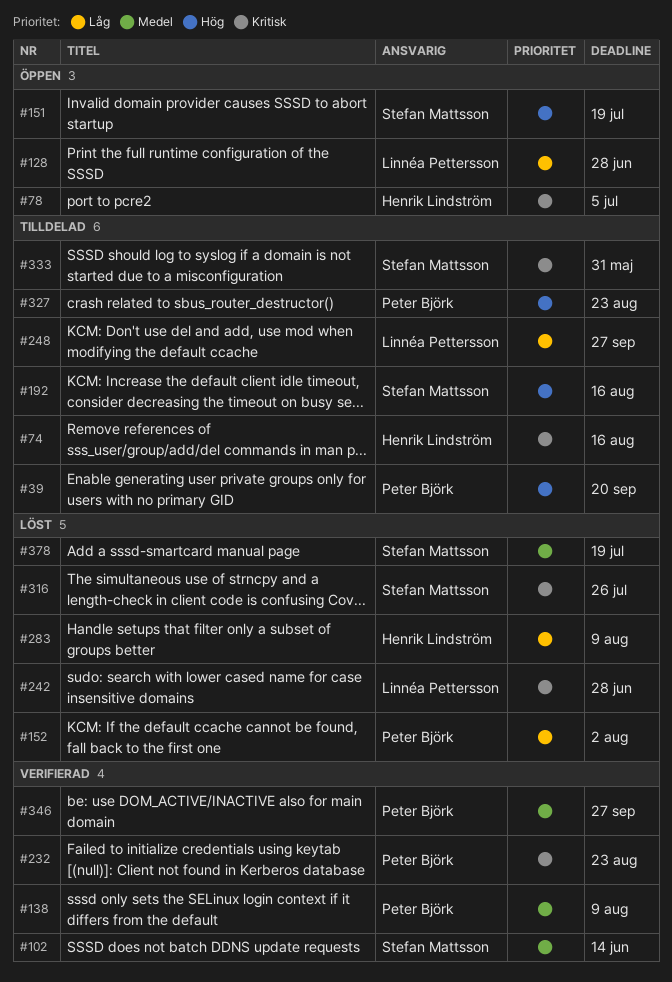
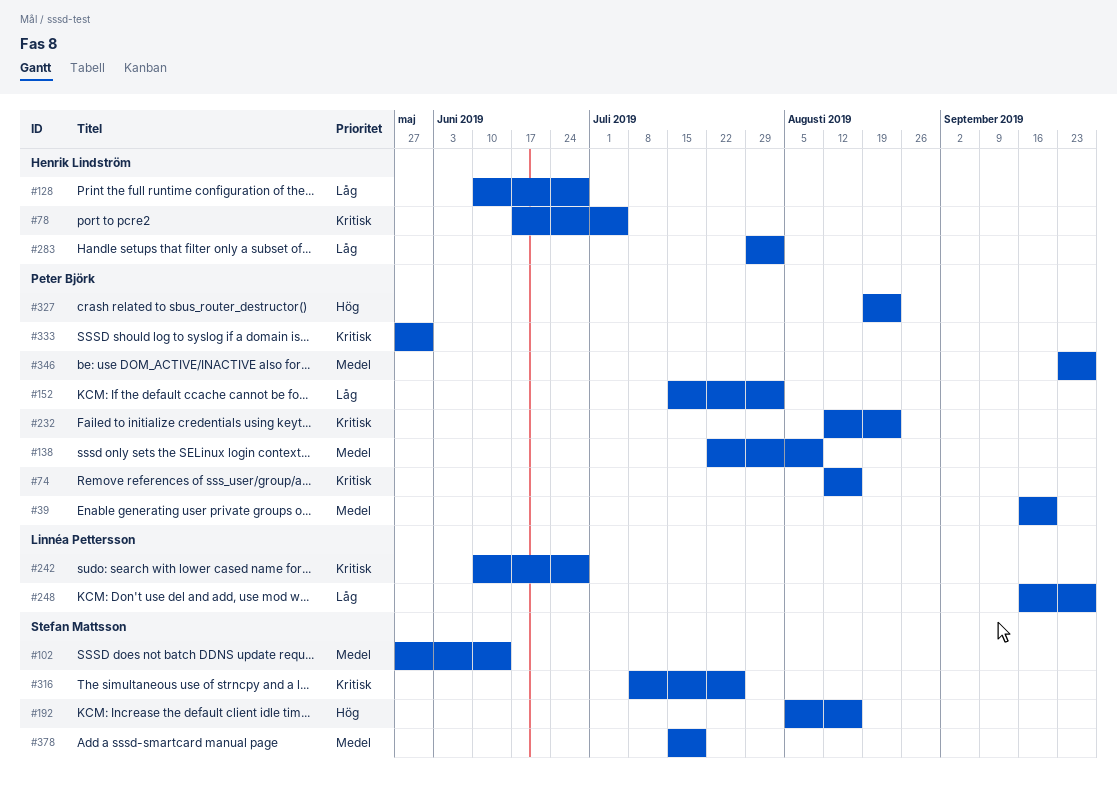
#39, priority: Hög -> Medel
#74, owner: Henrik Lindström -> Peter Björk
#128, owner: Linnéa Pettersson -> Henrik Lindström
#151: present -> none
#283, due: Aug 9 -> Aug 2
#333, owner: Stefan Mattsson -> Peter Björk

